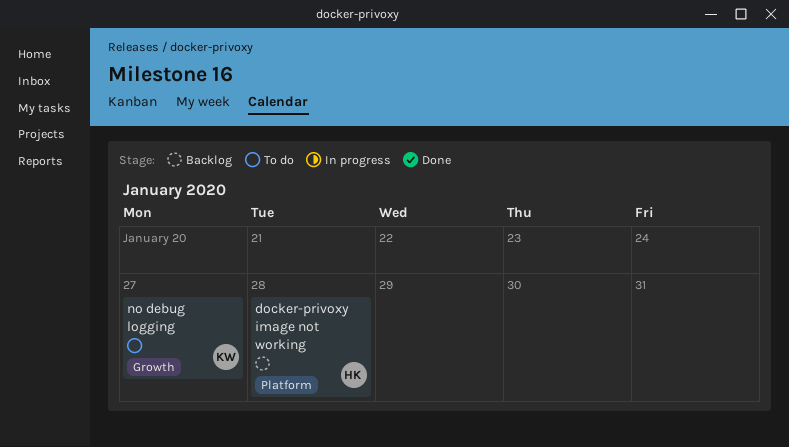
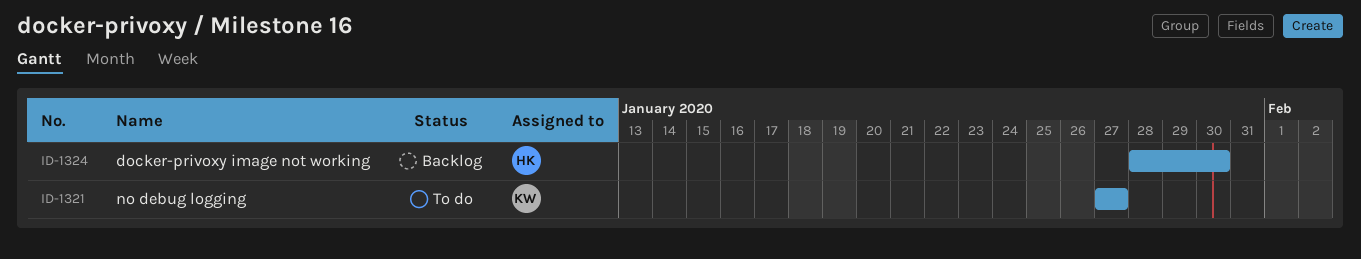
docker-privoxy image not working, due: Jan 28 -> Jan 30

